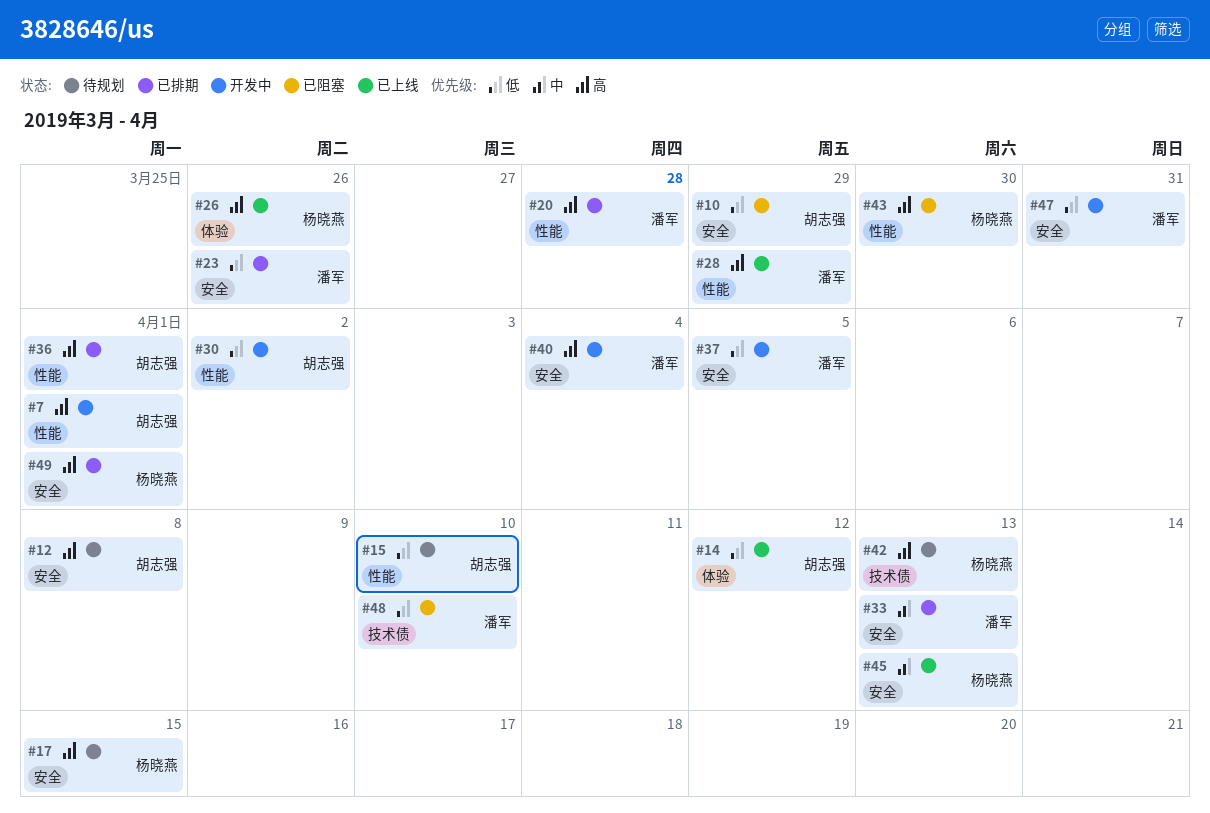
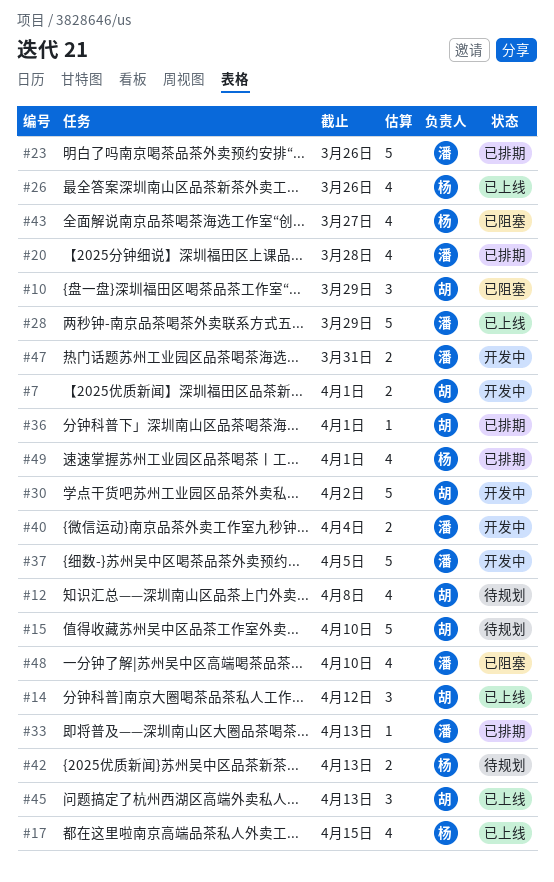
#17, status: 待规划 -> 已上线
#43, due: Mar 30 -> Mar 27
#45, owner: 杨晓燕 -> 胡志强

